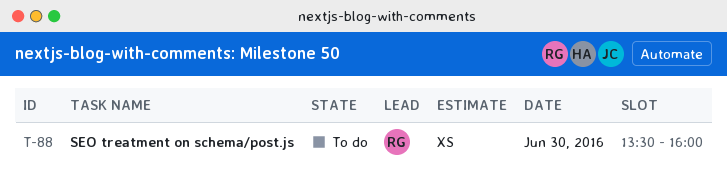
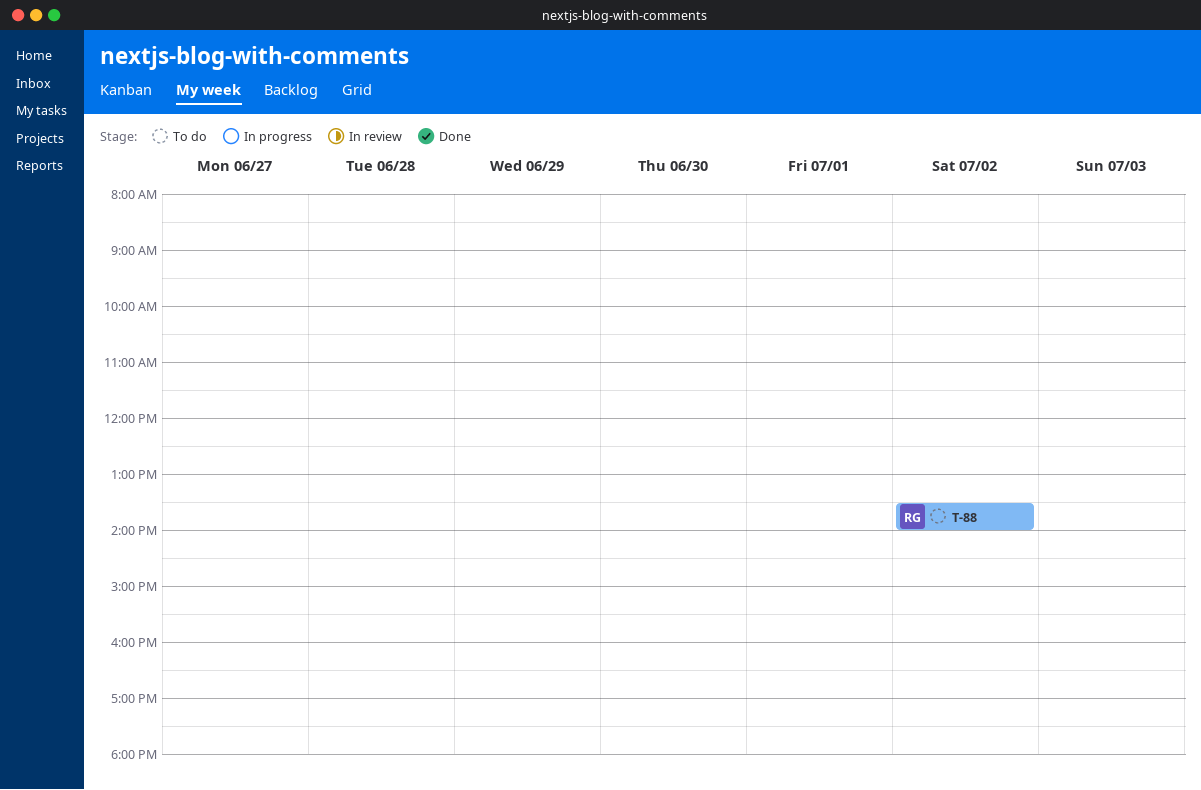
T-88, day: Jun 30 -> Jul 2
T-88, ends: 16:00 -> 14:00

